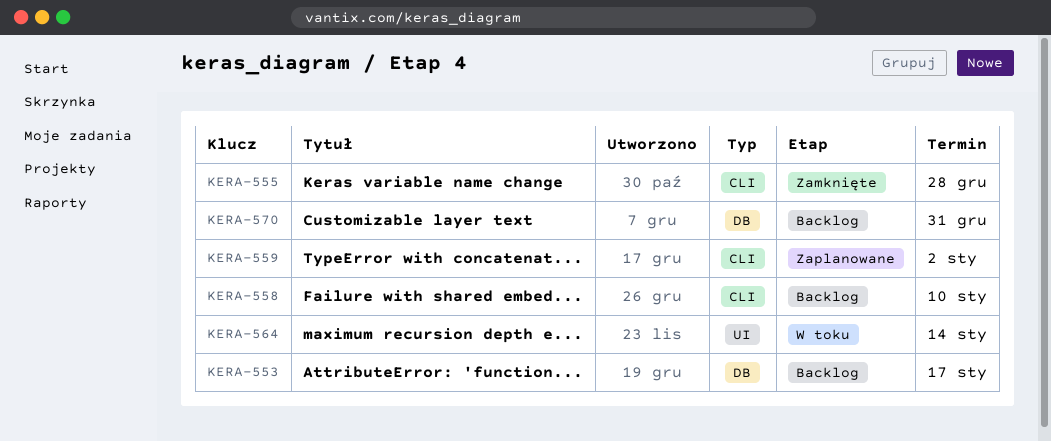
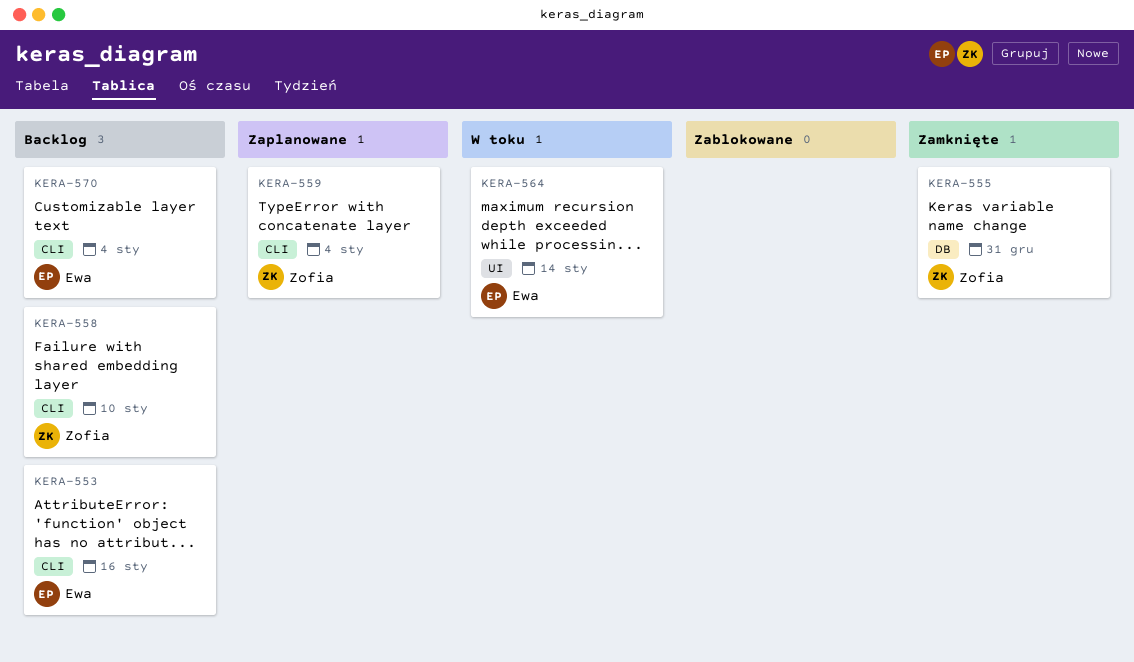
KERA-553, label: DB -> CLI
KERA-553, due: Jan 17 -> Jan 16
KERA-555, label: CLI -> DB
KERA-555, due: Dec 28 -> Dec 31
KERA-559, due: Jan 2 -> Jan 4
KERA-570, label: DB -> CLI
KERA-570, due: Dec 31 -> Jan 4

